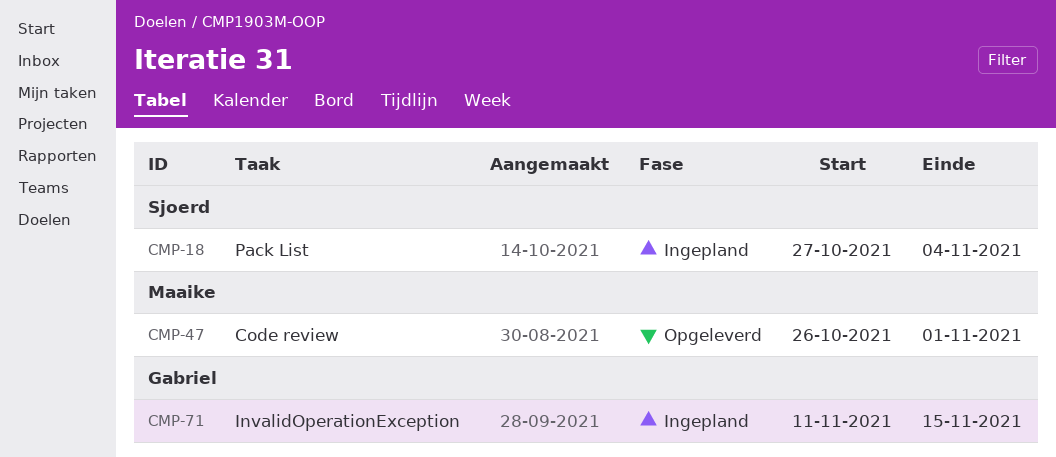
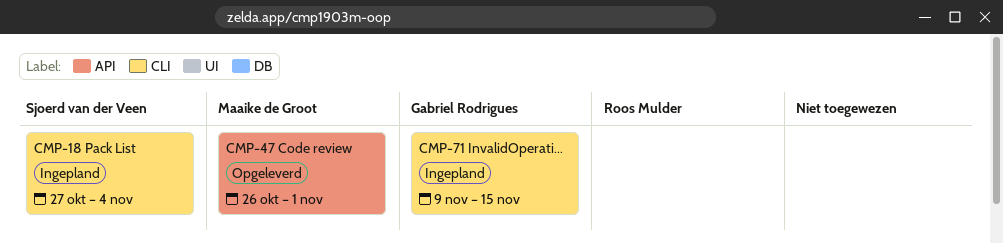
CMP-71, start: Nov 11 -> Nov 9

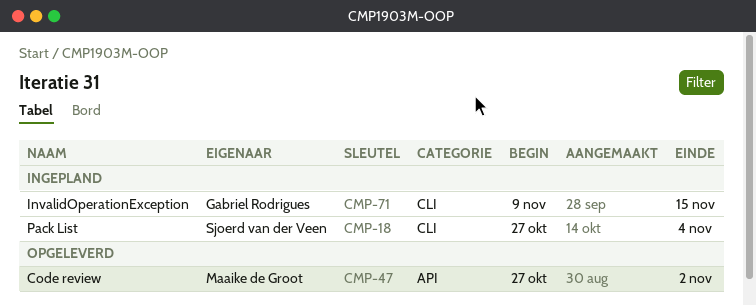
CMP-47, start: Oct 26 -> Oct 27
CMP-47, due: Nov 1 -> Nov 2

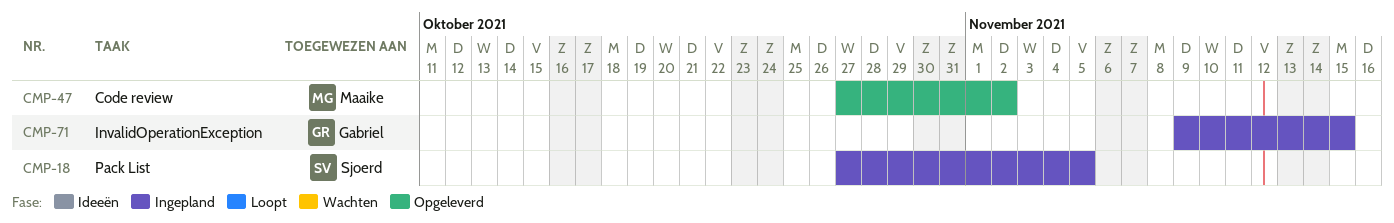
CMP-18, due: Nov 4 -> Nov 5

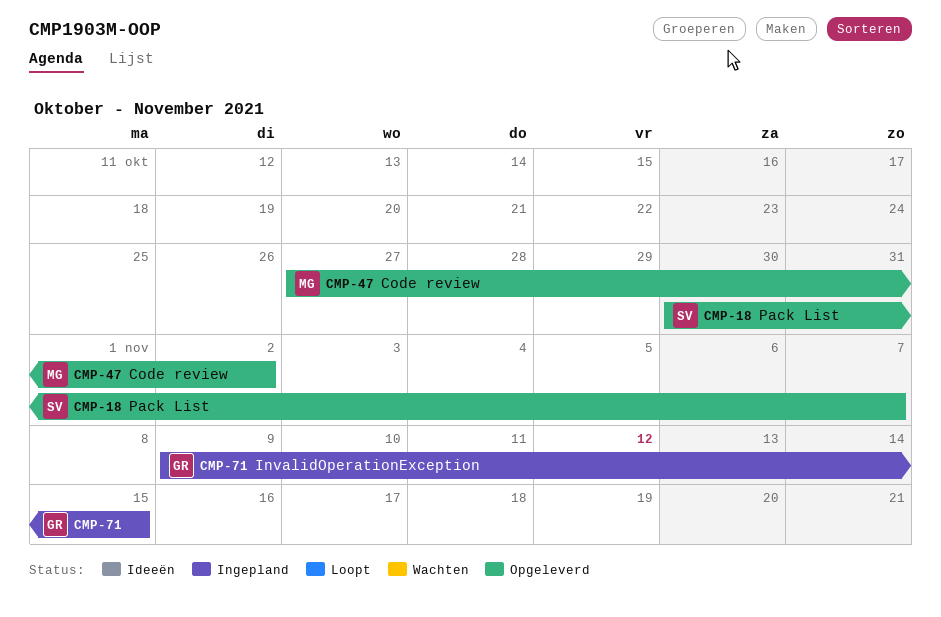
CMP-18, status: Ingepland -> Opgeleverd
CMP-18, start: Oct 27 -> Oct 30
CMP-18, due: Nov 5 -> Nov 7

